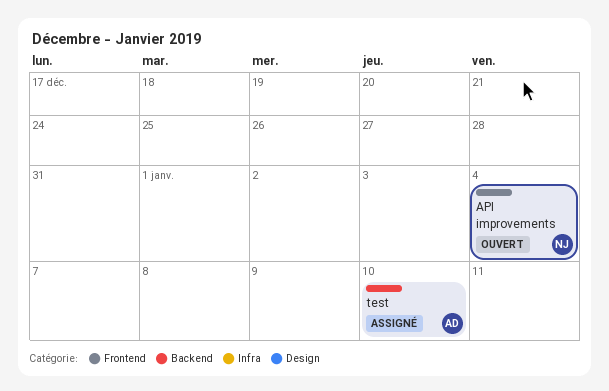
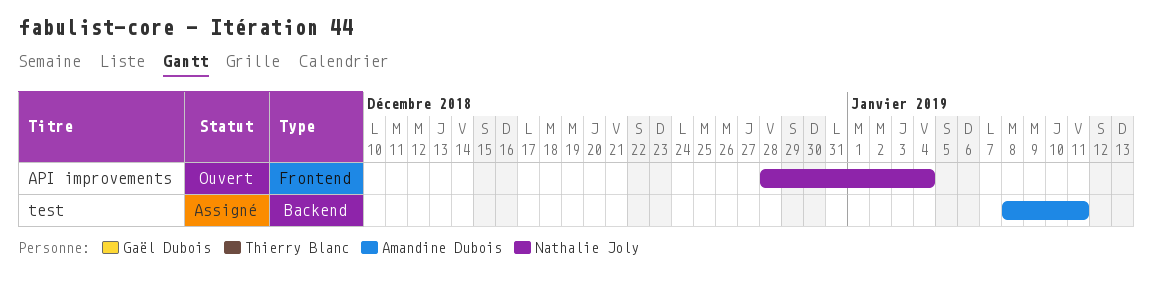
test, due: Jan 10 -> Jan 11

